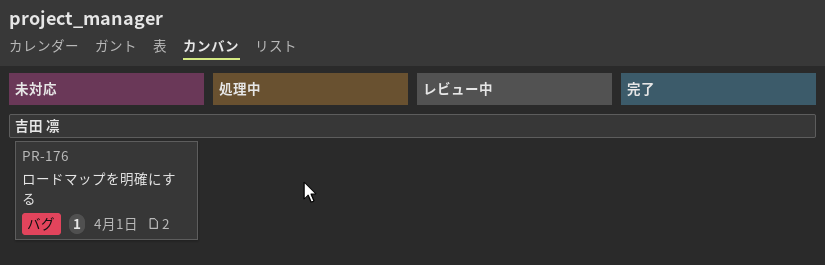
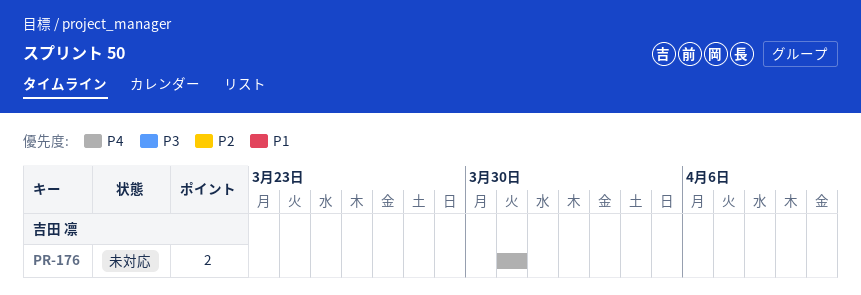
PR-176, estimate: 1 -> 2
PR-176, due: Apr 1 -> Mar 31

